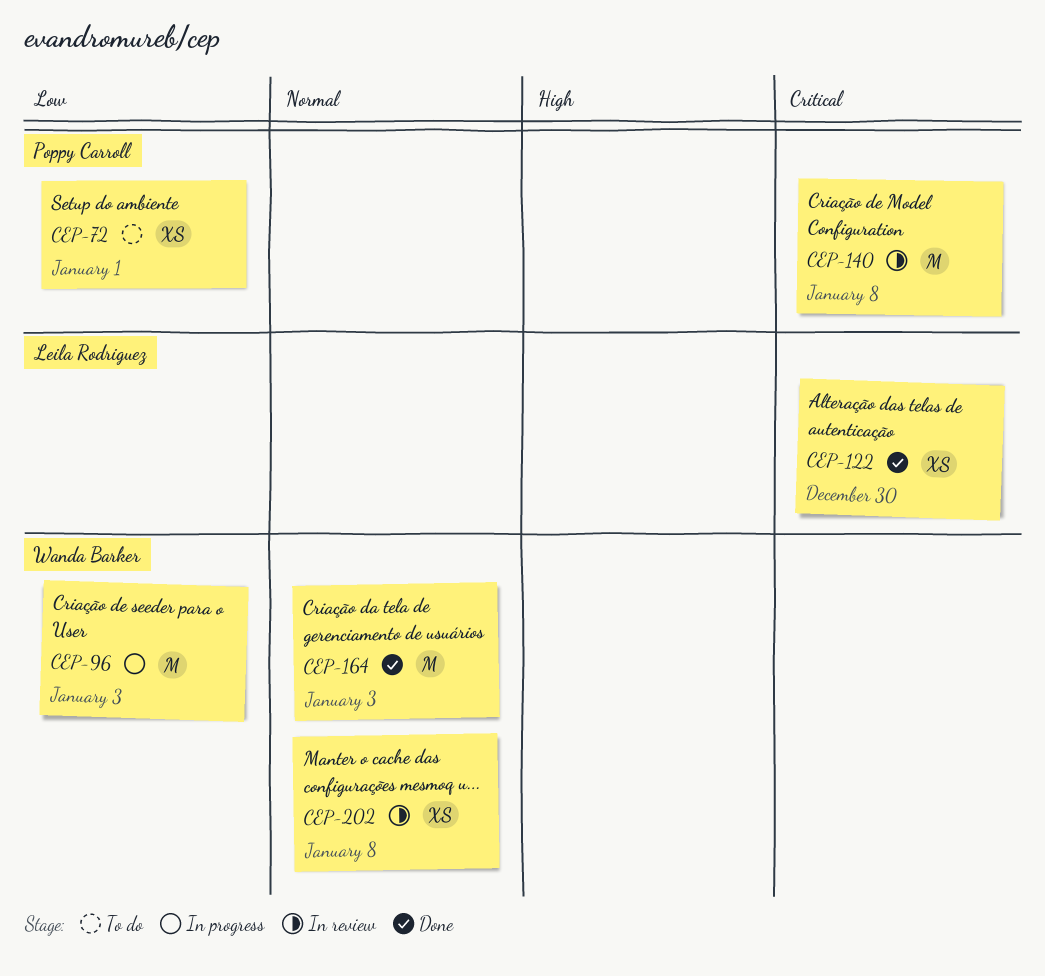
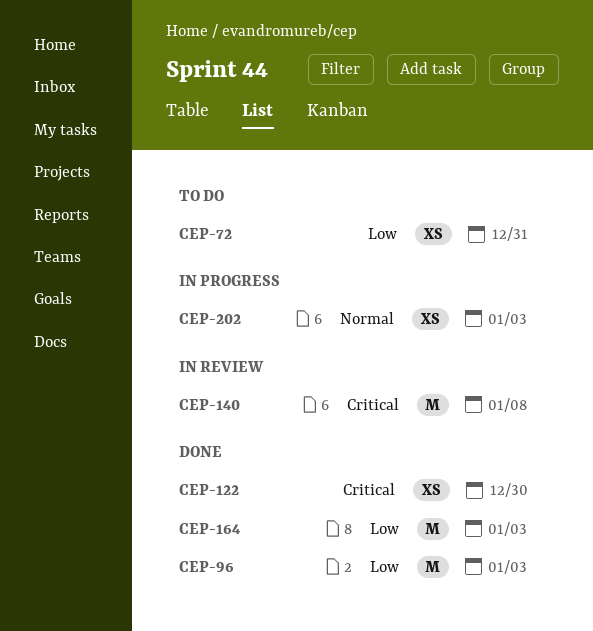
CEP-72, due: Jan 1 -> Dec 31
CEP-96, status: In progress -> Done
CEP-164, priority: Normal -> Low
CEP-202, status: In review -> In progress
CEP-202, due: Jan 8 -> Jan 3

